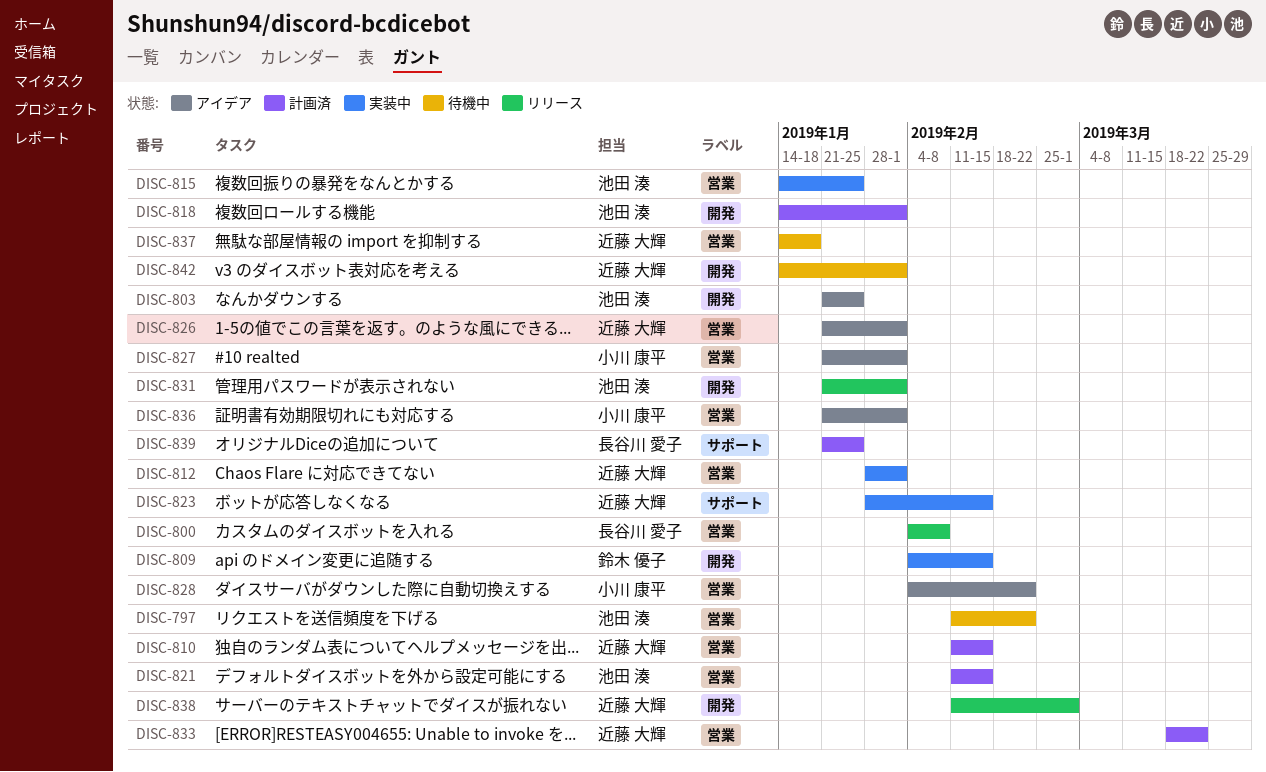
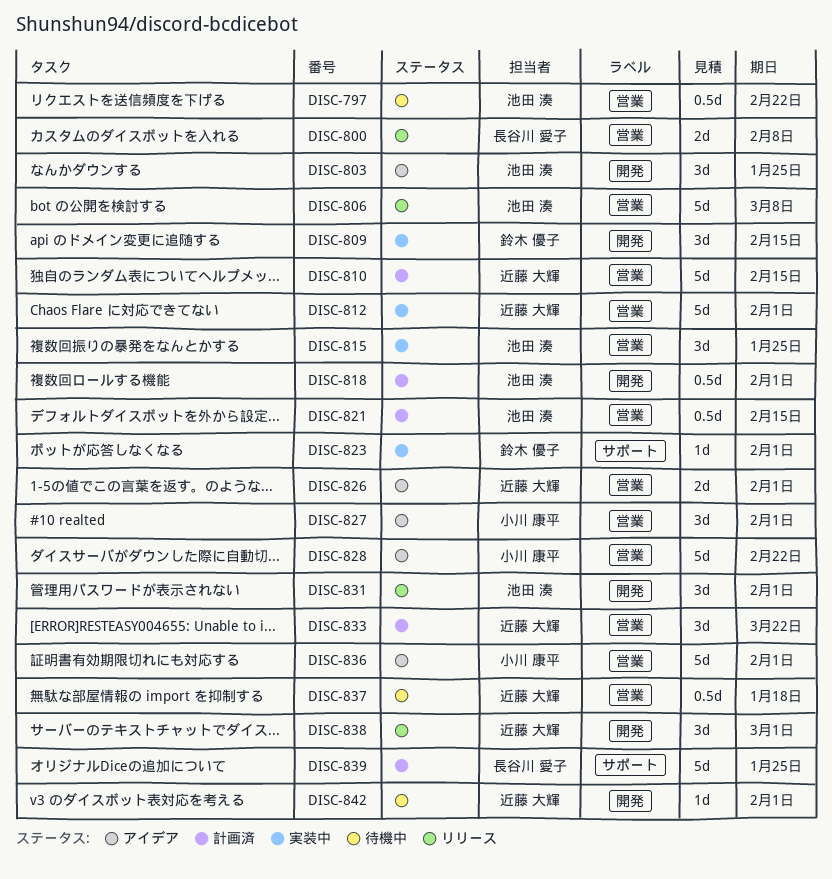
DISC-806: none -> present
DISC-823, owner: 近藤 大輝 -> 鈴木 優子
DISC-823, due: Feb 15 -> Feb 1

